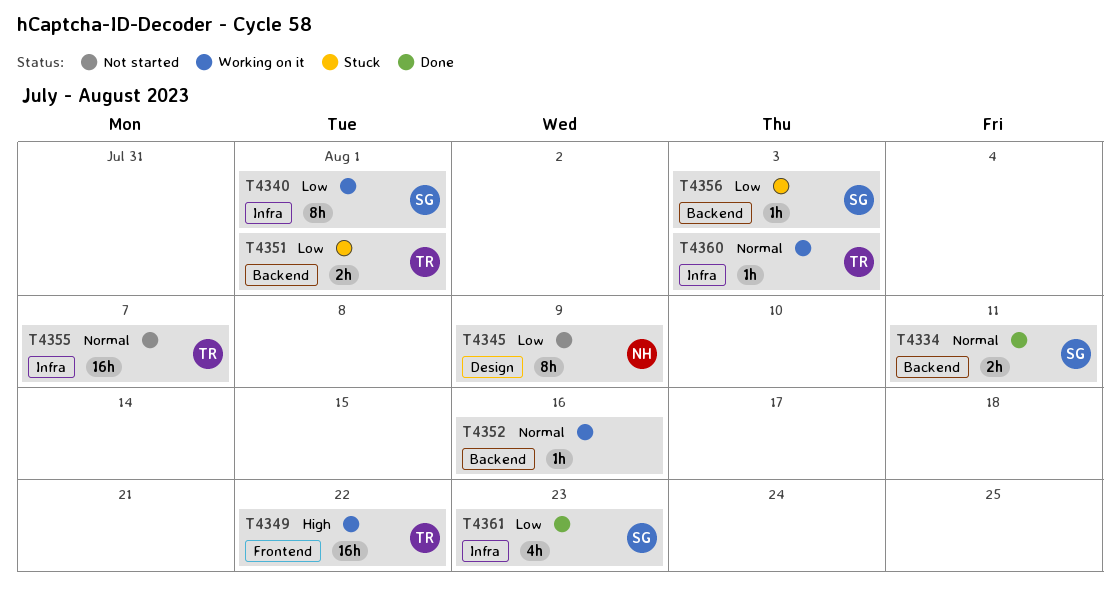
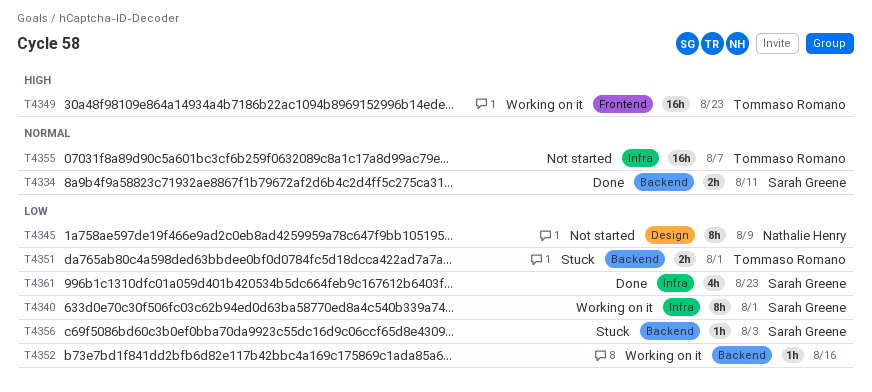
T4349, due: Aug 22 -> Aug 23
T4352, priority: Normal -> Low
T4360: present -> none

